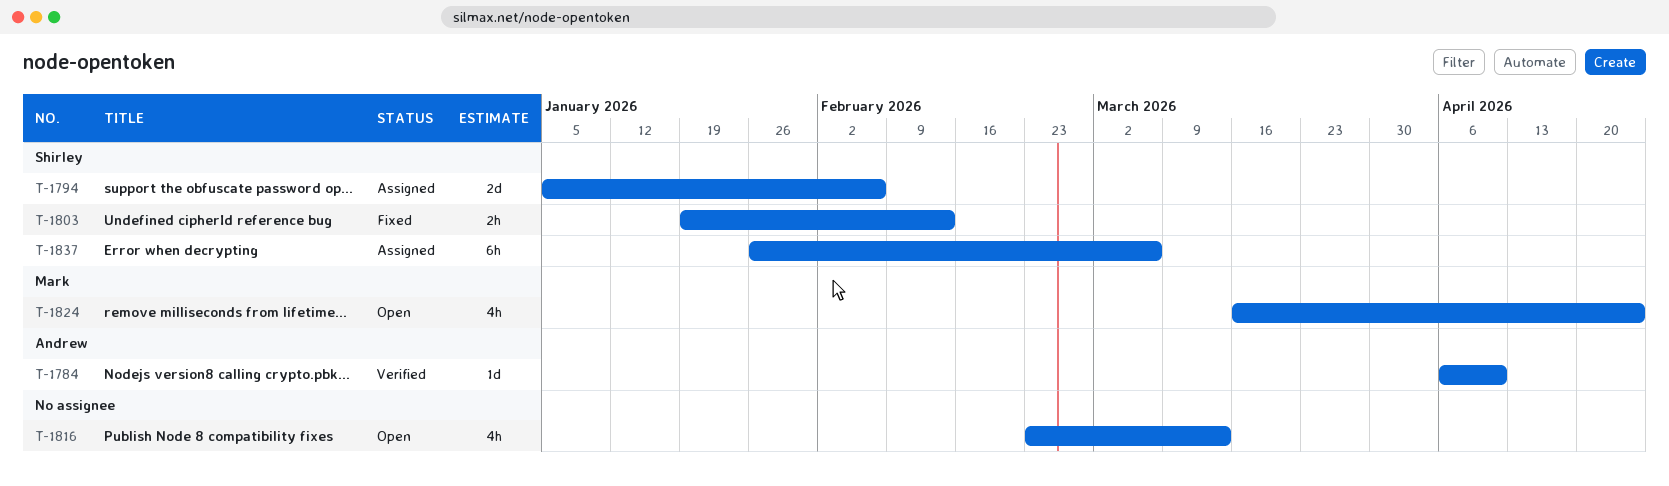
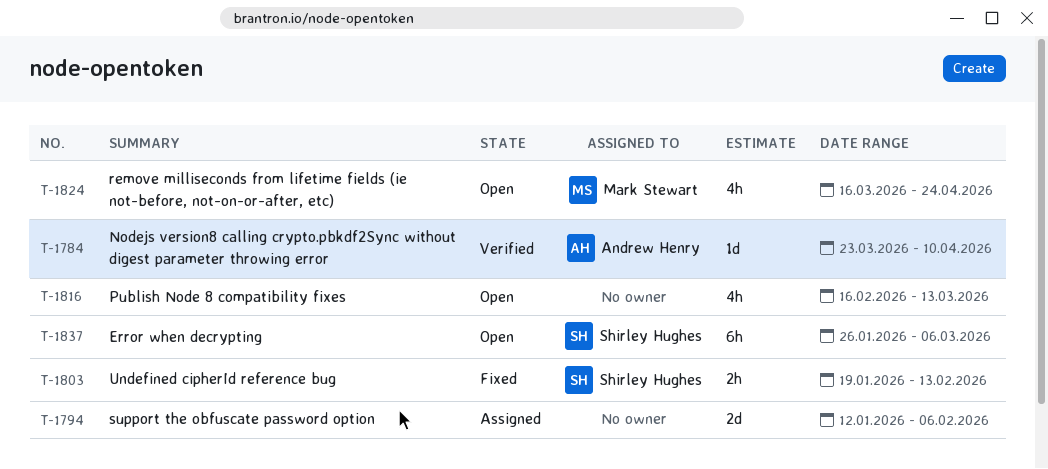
T-1784, start: Apr 6 -> Mar 23
T-1794, owner: Shirley Hughes -> none
T-1794, start: Jan 5 -> Jan 12
T-1816, start: Feb 23 -> Feb 16
T-1837, status: Assigned -> Open

